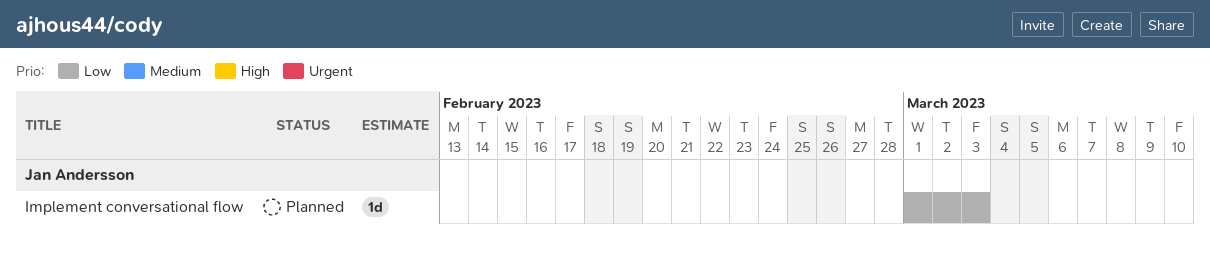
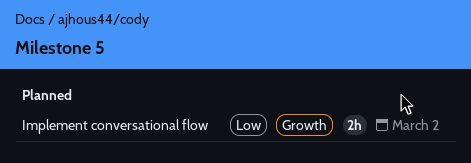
Implement conversational flow, estimate: 1d -> 2h
Implement conversational flow, due: Mar 3 -> Mar 2

